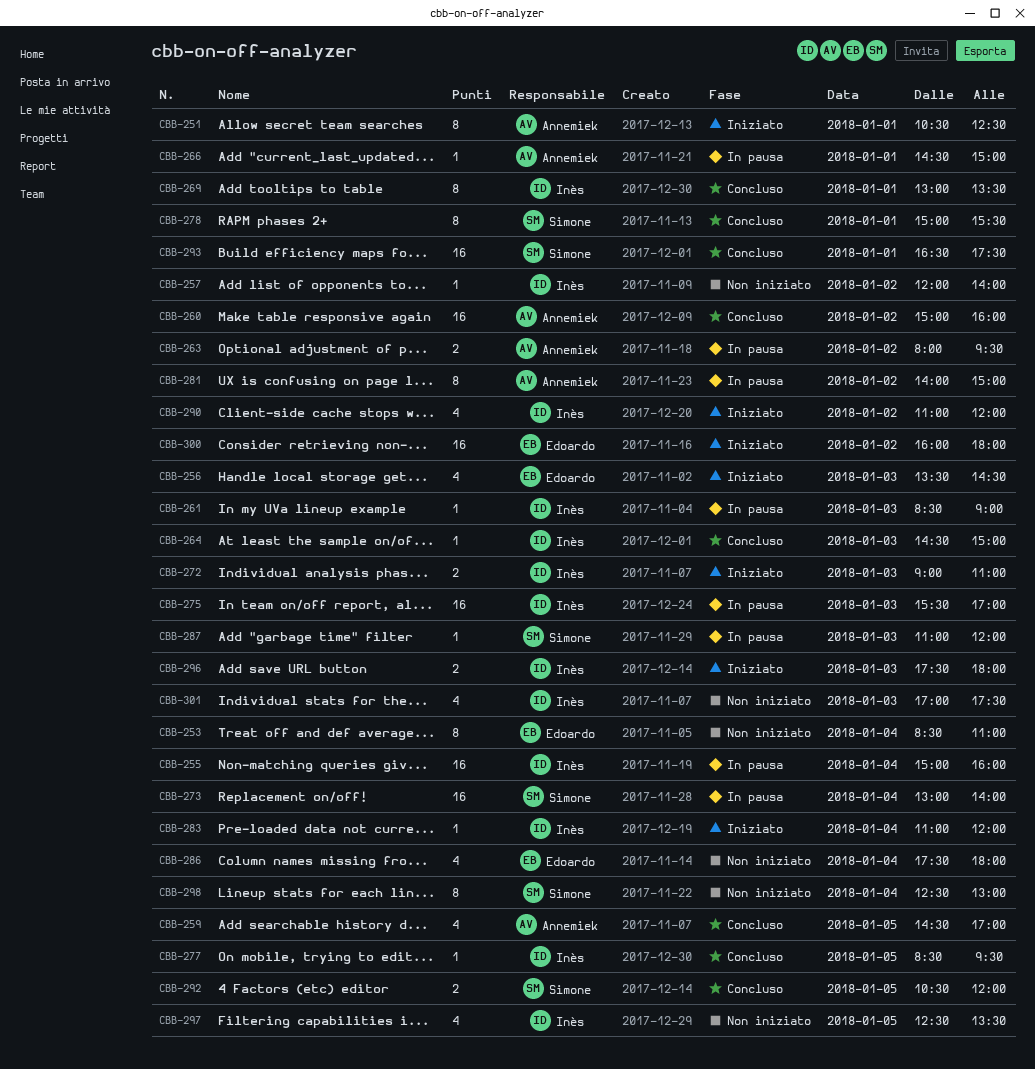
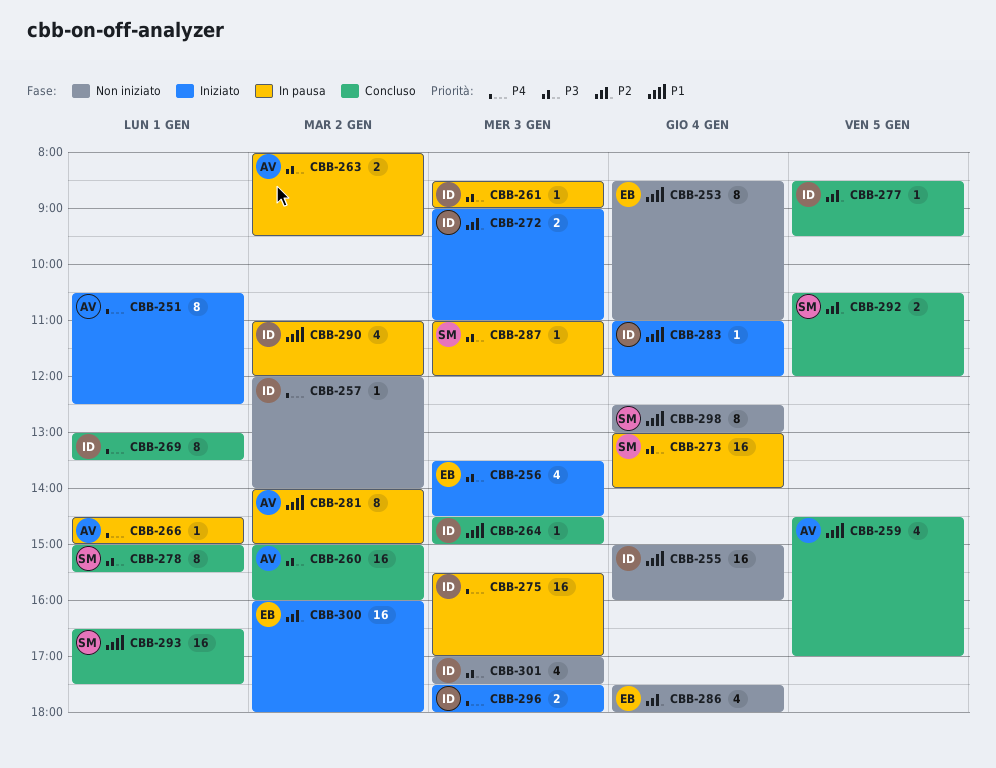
CBB-255, status: In pausa -> Non iniziato
CBB-290, status: Iniziato -> In pausa
CBB-297: present -> none

